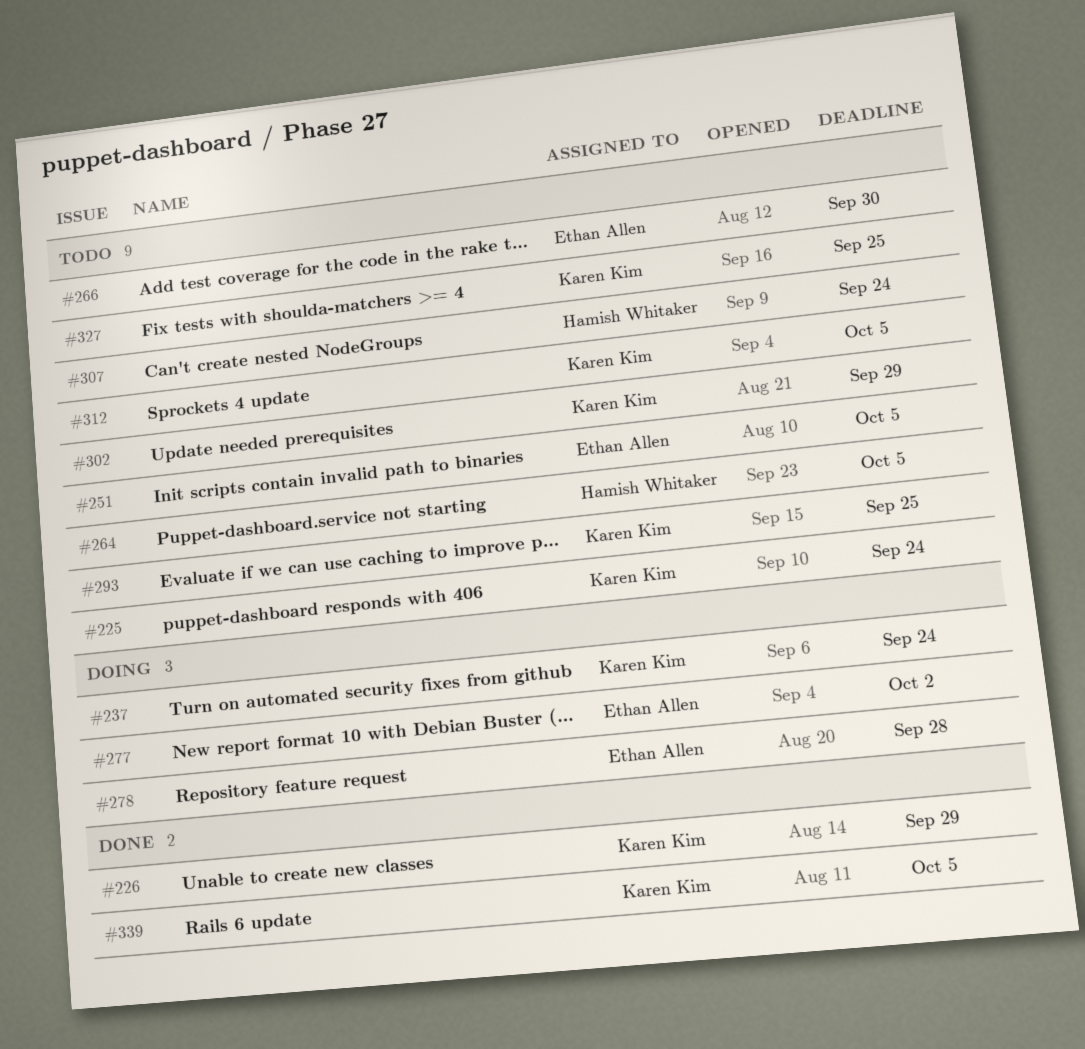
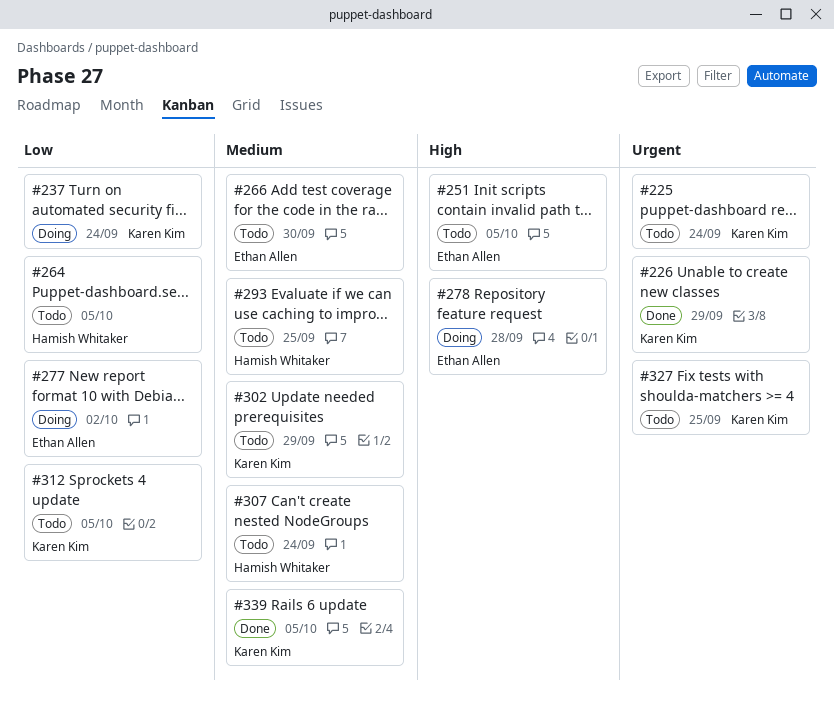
#293, owner: Karen Kim -> Hamish Whitaker

